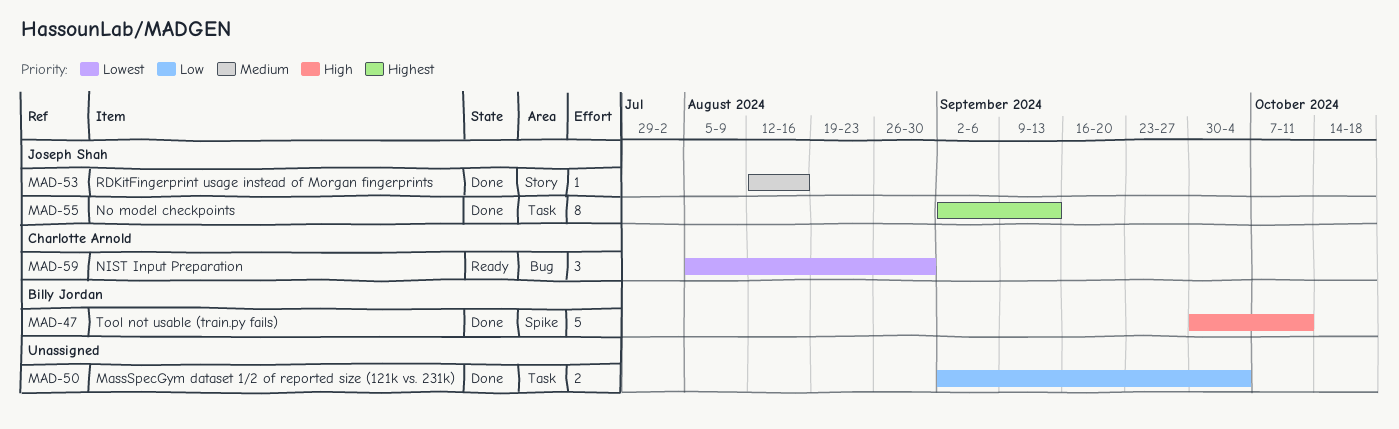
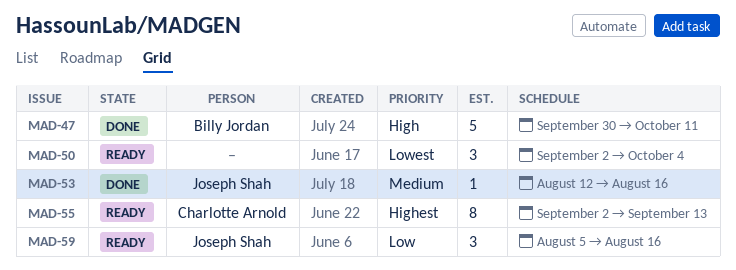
MAD-50, status: Done -> Ready
MAD-50, priority: Low -> Lowest
MAD-50, estimate: 2 -> 3
MAD-55, status: Done -> Ready
MAD-55, owner: Joseph Shah -> Charlotte Arnold
MAD-59, owner: Charlotte Arnold -> Joseph Shah
MAD-59, priority: Lowest -> Low
MAD-59, due: Aug 30 -> Aug 16

